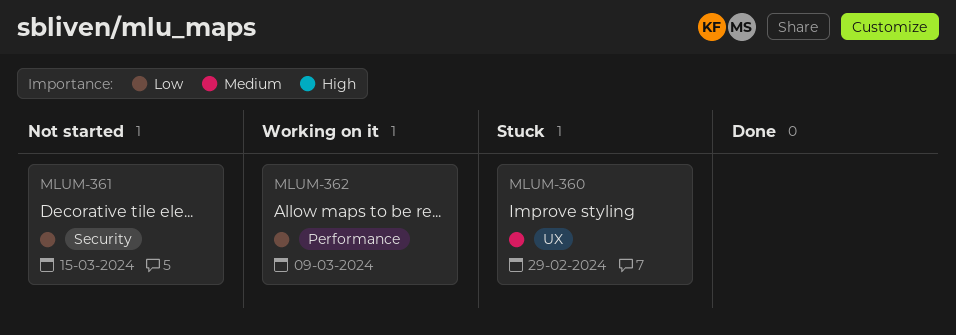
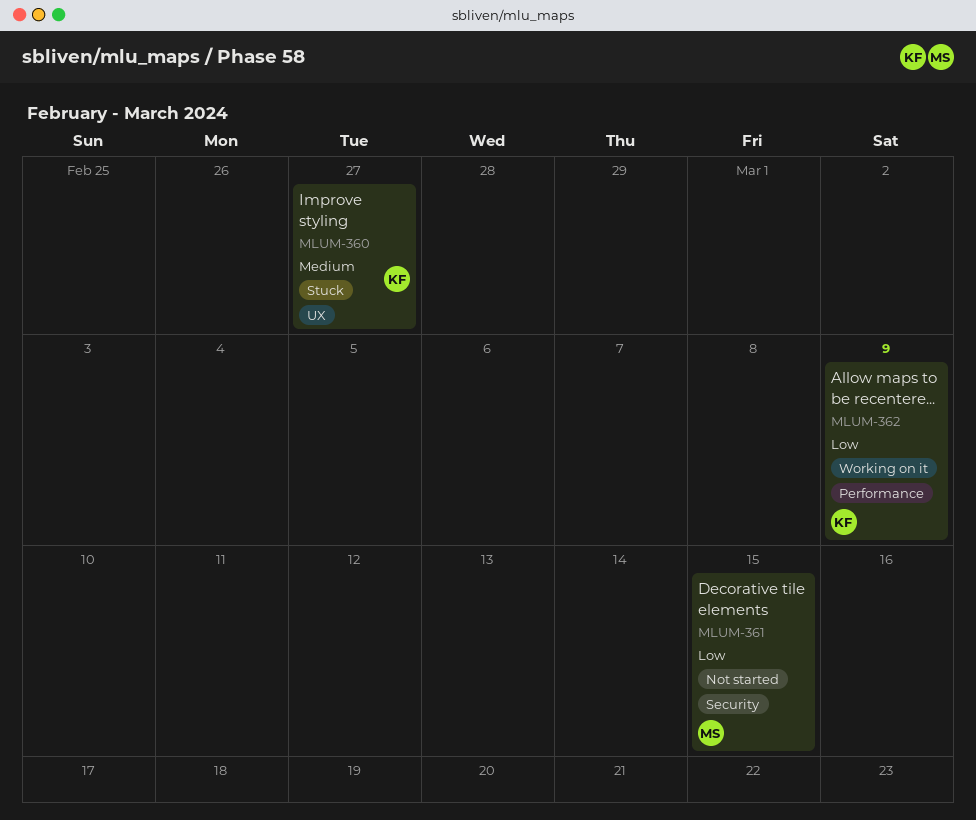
MLUM-360, due: Feb 29 -> Feb 27

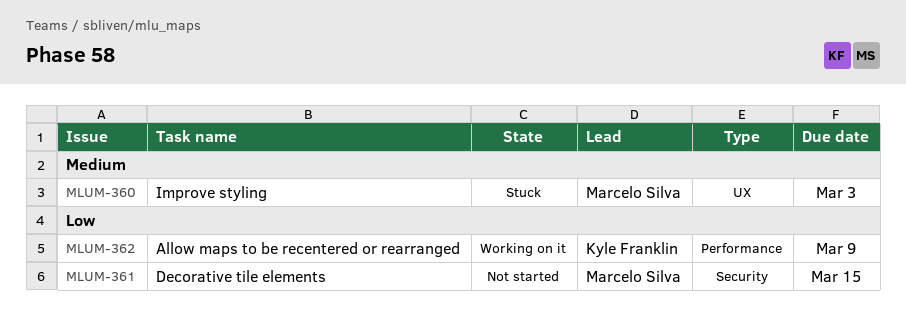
MLUM-360, owner: Kyle Franklin -> Marcelo Silva
MLUM-360, due: Feb 27 -> Mar 3

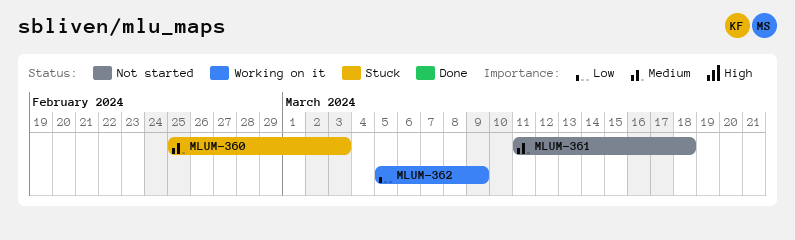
MLUM-361, priority: Low -> Medium
MLUM-361, due: Mar 15 -> Mar 18

